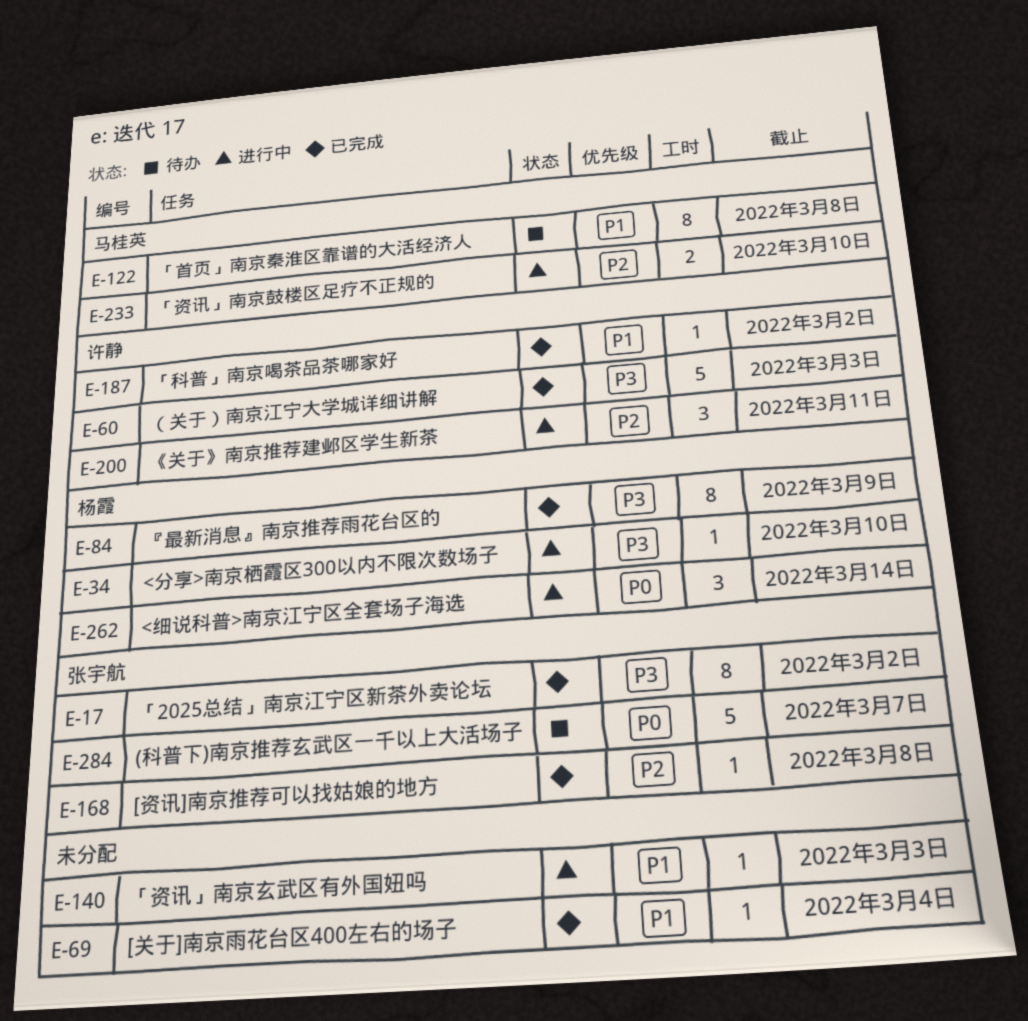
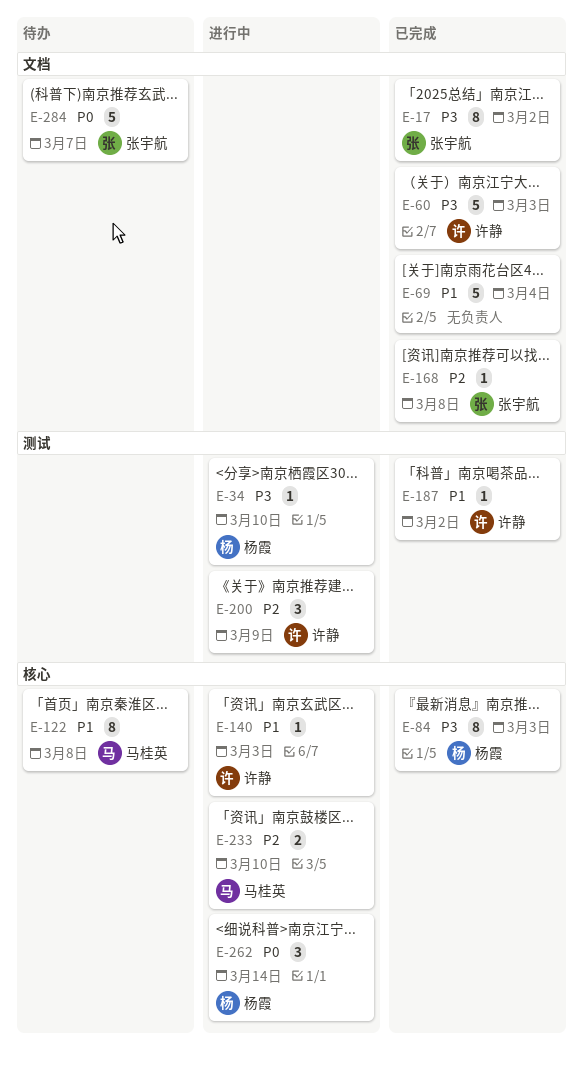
E-69, estimate: 1 -> 5
E-84, due: Mar 9 -> Mar 3
E-140, owner: none -> 许静
E-200, due: Mar 11 -> Mar 9

